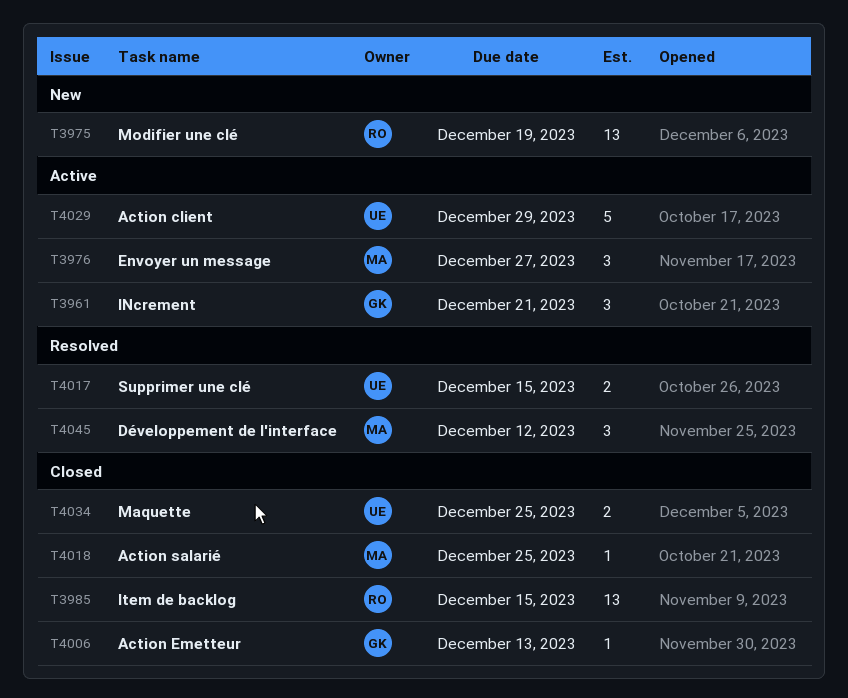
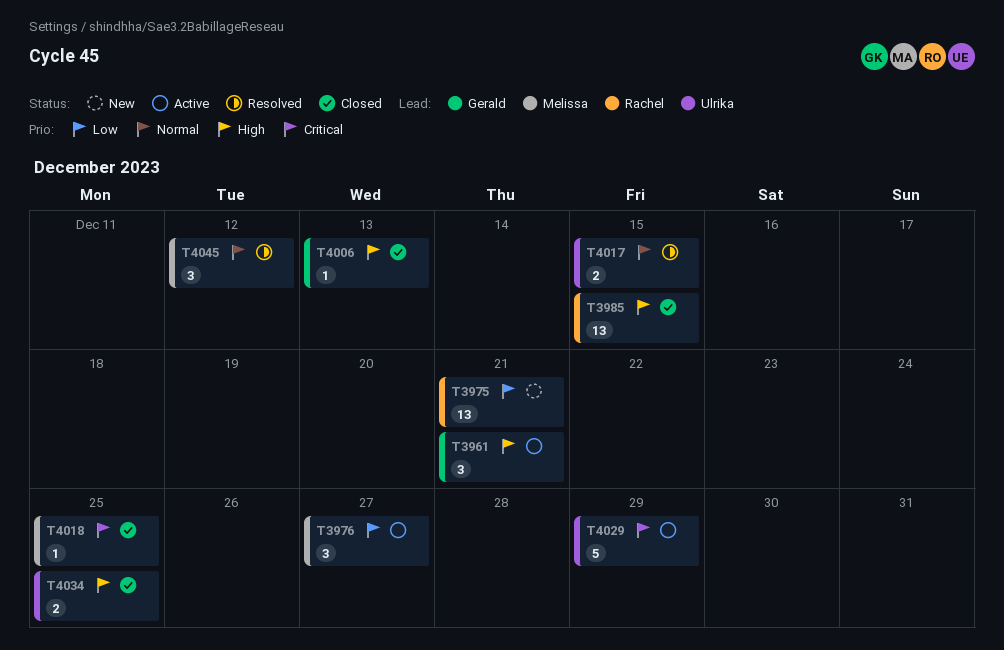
T3975, due: Dec 19 -> Dec 21

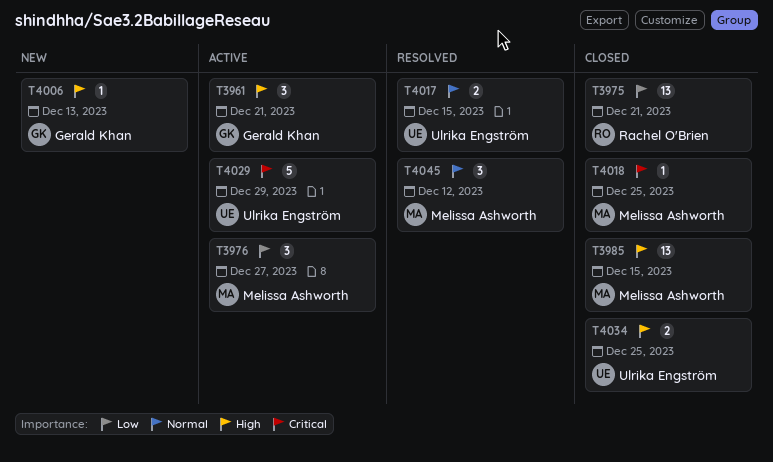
T3975, status: New -> Closed
T3985, owner: Rachel O'Brien -> Melissa Ashworth
T4006, status: Closed -> New

